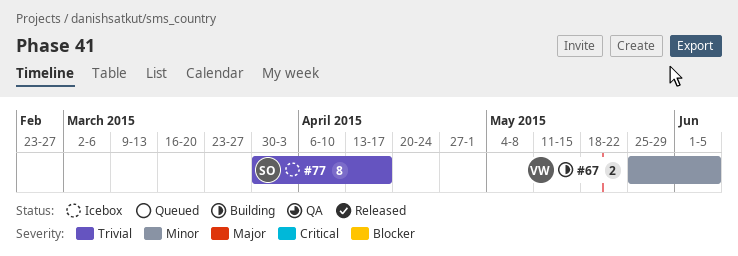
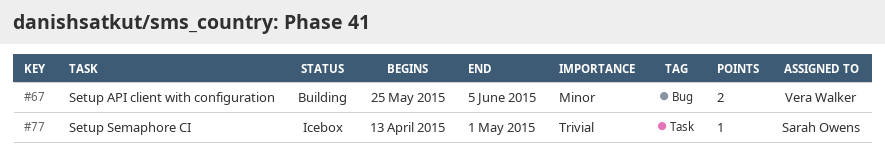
#77, estimate: 8 -> 1
#77, start: Mar 30 -> Apr 13
#77, due: Apr 17 -> May 1

